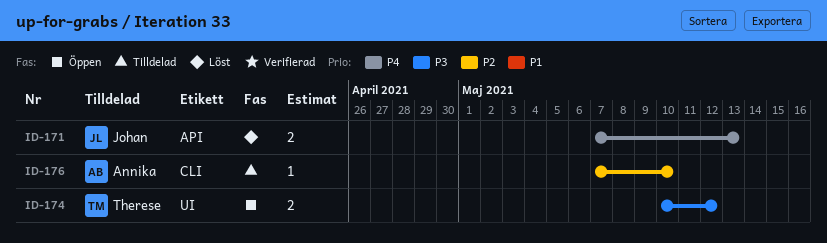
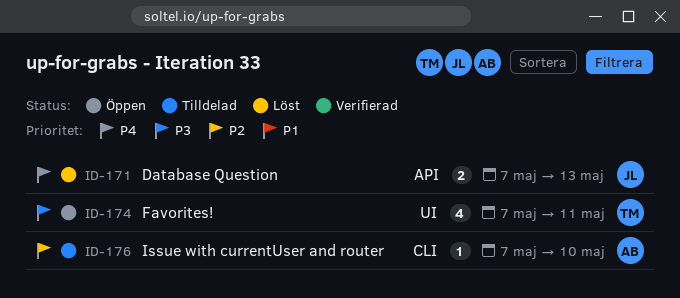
ID-174, estimate: 2 -> 4
ID-174, start: May 10 -> May 7
ID-174, due: May 12 -> May 11

